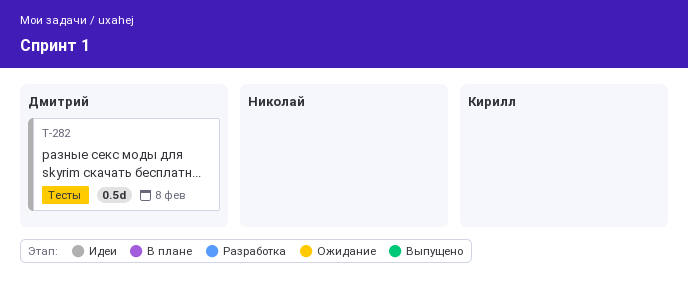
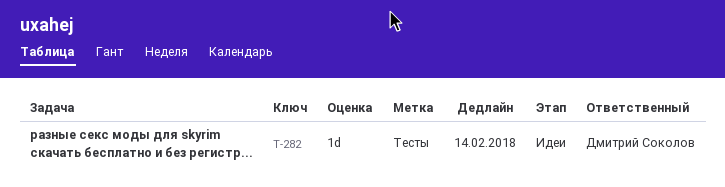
T-282, estimate: 0.5d -> 1d
T-282, due: Feb 8 -> Feb 14

